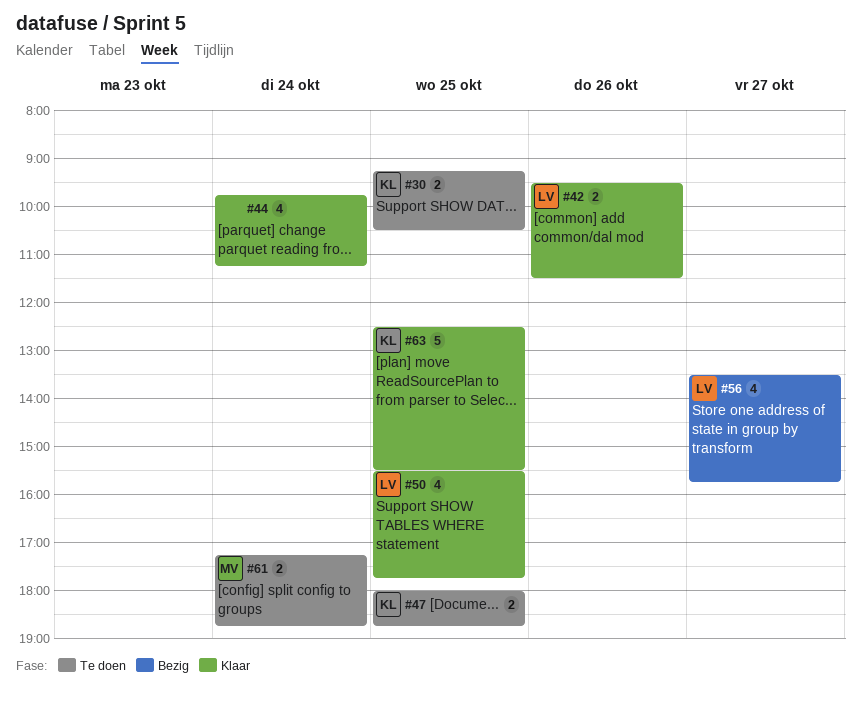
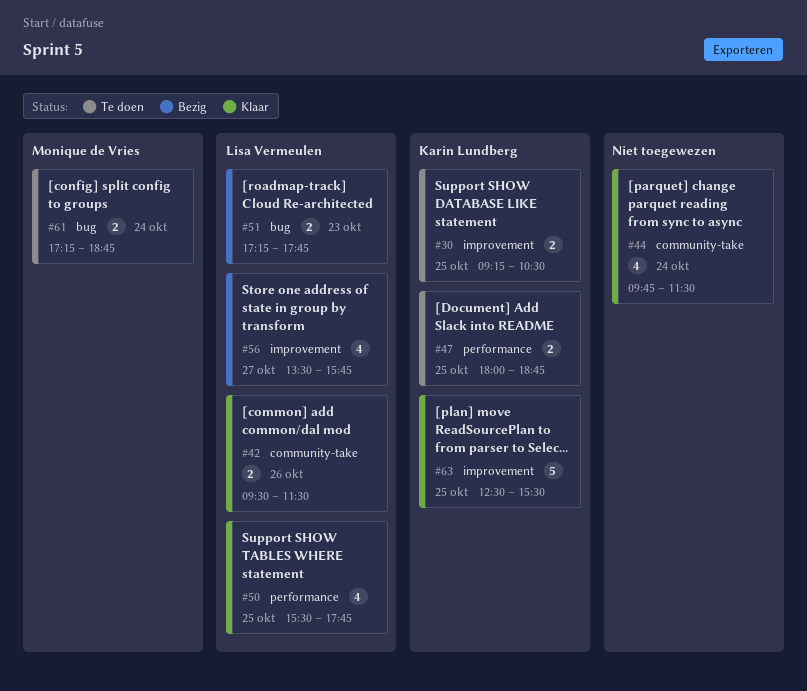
#44, ends: 11:15 -> 11:30
#51: none -> present

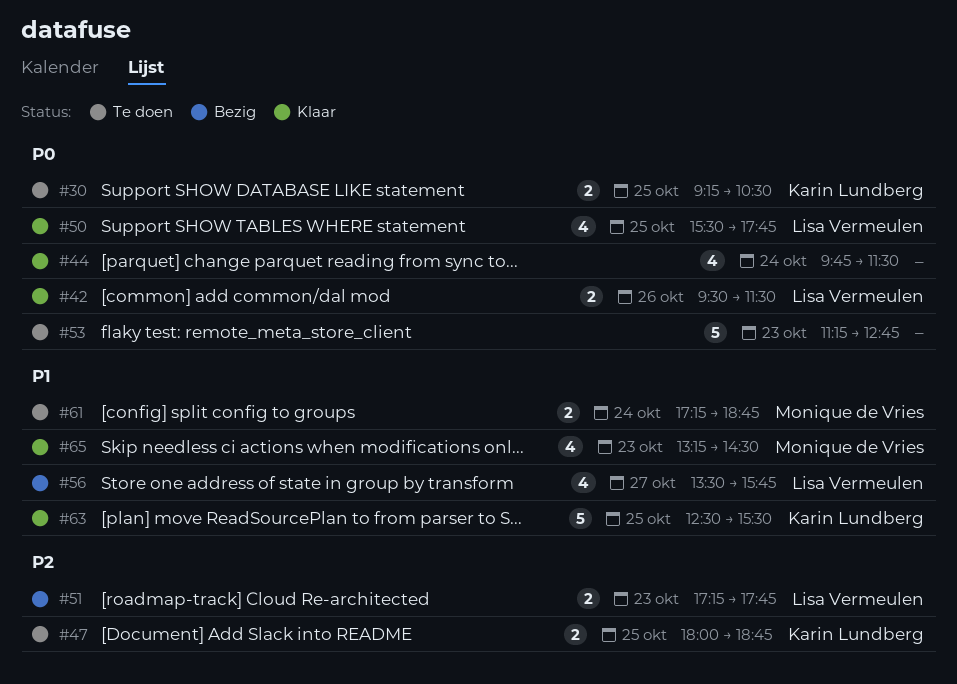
#53: none -> present
#65: none -> present

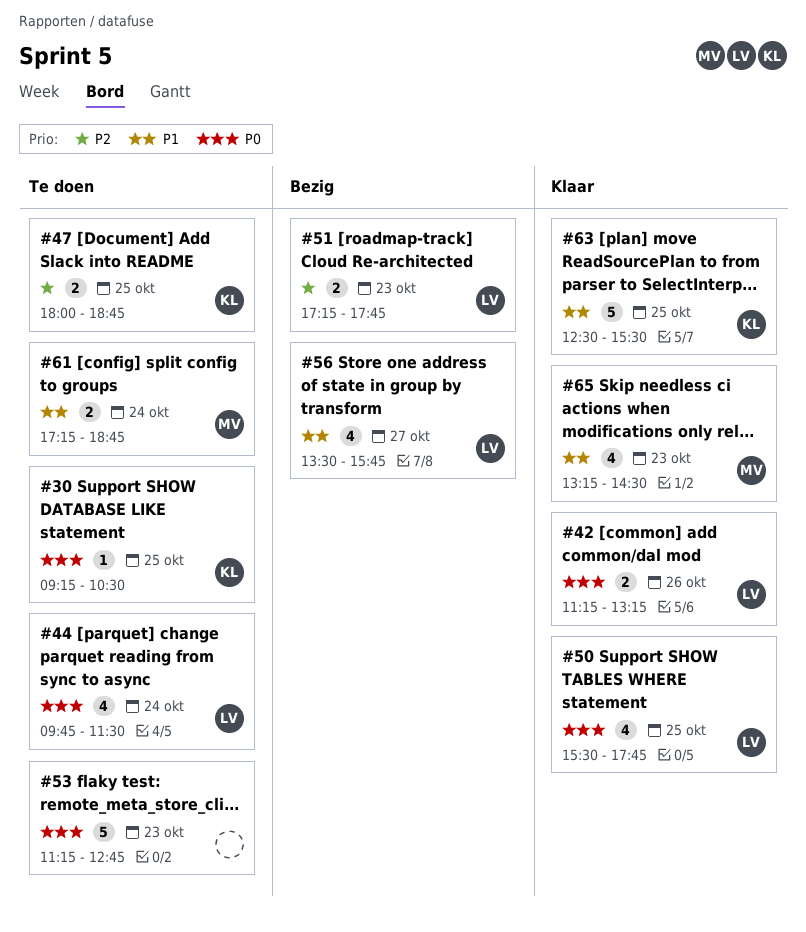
#30, estimate: 2 -> 1
#42, begins: 09:30 -> 11:15
#42, ends: 11:30 -> 13:15
#44, status: Klaar -> Te doen
#44, owner: none -> Lisa Vermeulen

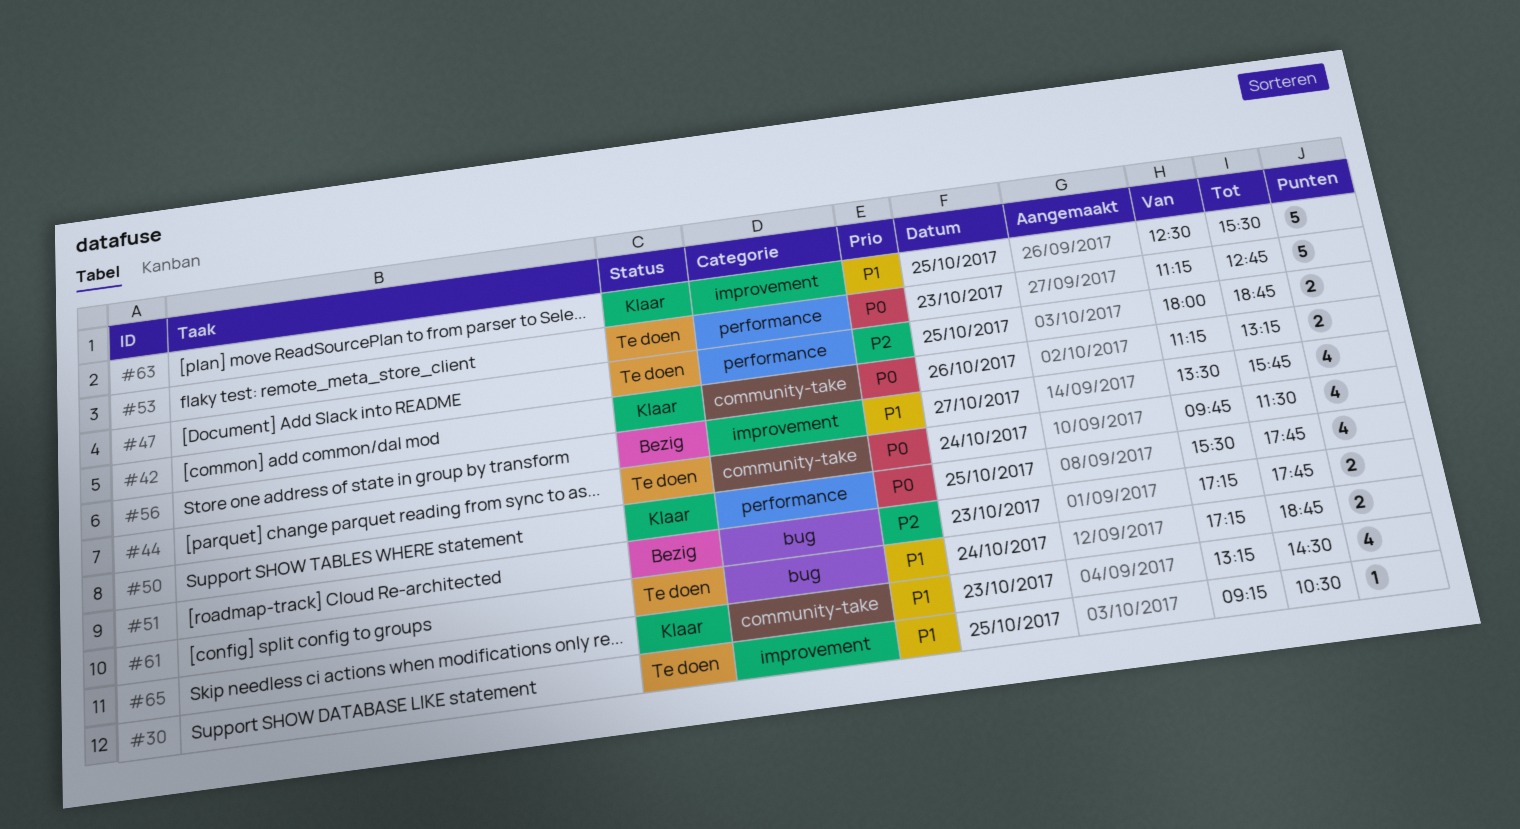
#30, priority: P0 -> P1

